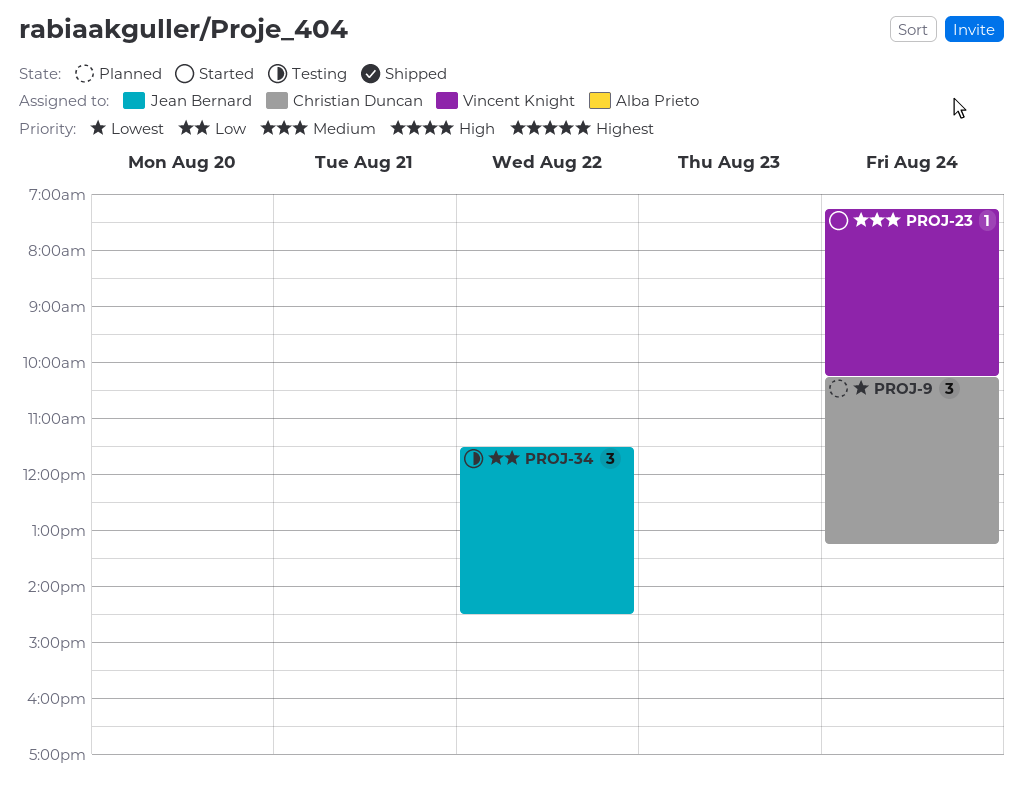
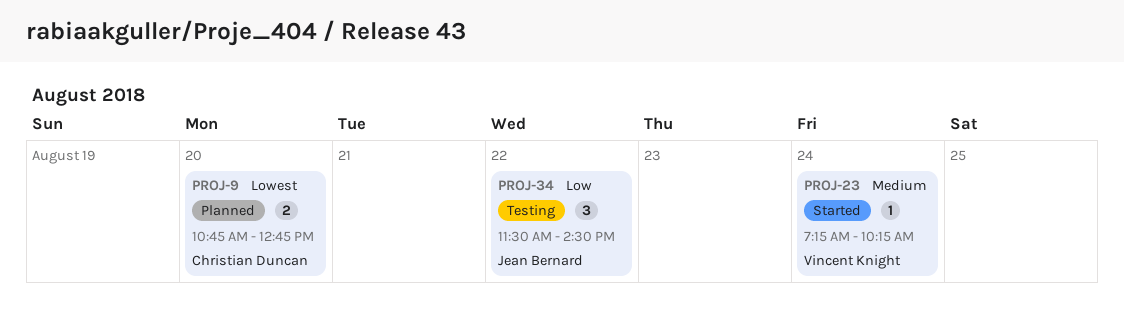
PROJ-9, estimate: 3 -> 2
PROJ-9, day: Aug 24 -> Aug 20
PROJ-9, begins: 10:15 -> 10:45
PROJ-9, ends: 13:15 -> 12:45

